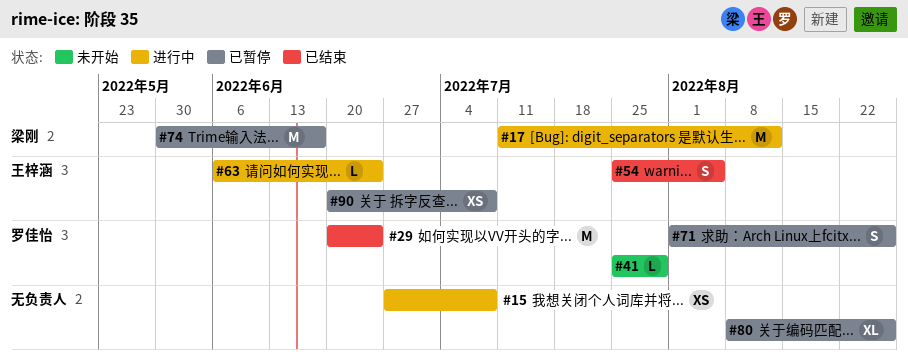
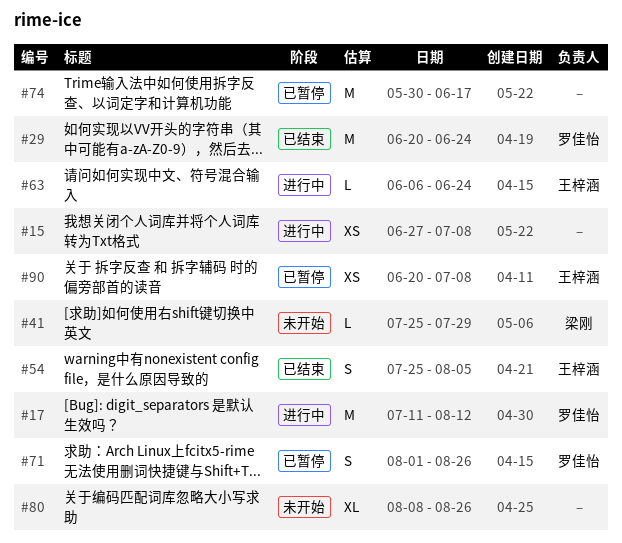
#17, owner: 梁刚 -> 罗佳怡
#41, owner: 罗佳怡 -> 梁刚
#74, owner: 梁刚 -> none
#80, status: 已暂停 -> 未开始

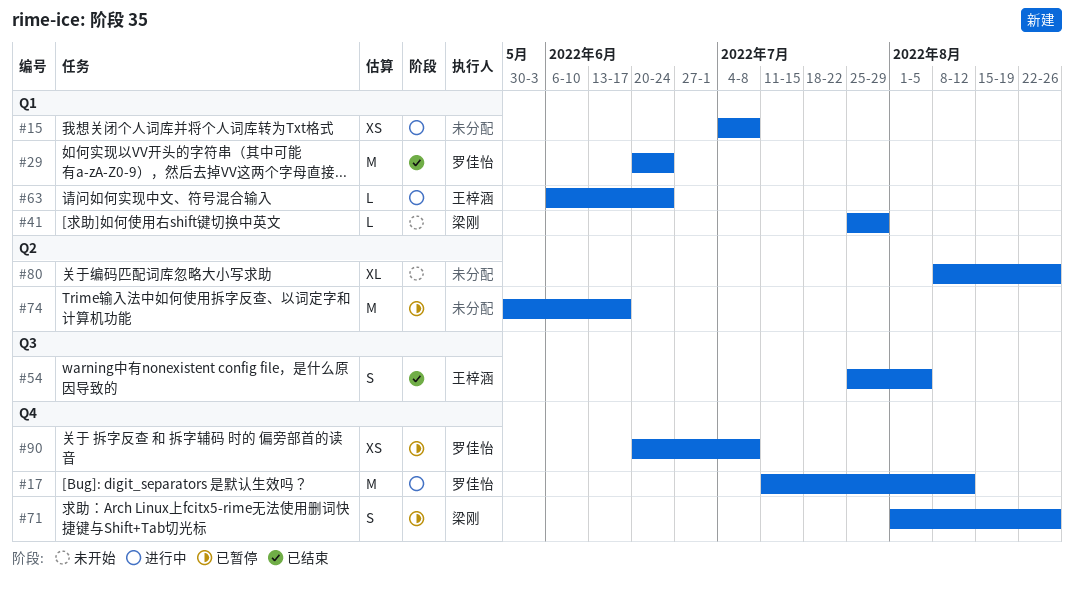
#15, start: Jun 27 -> Jul 4
#71, owner: 罗佳怡 -> 梁刚
#90, owner: 王梓涵 -> 罗佳怡

